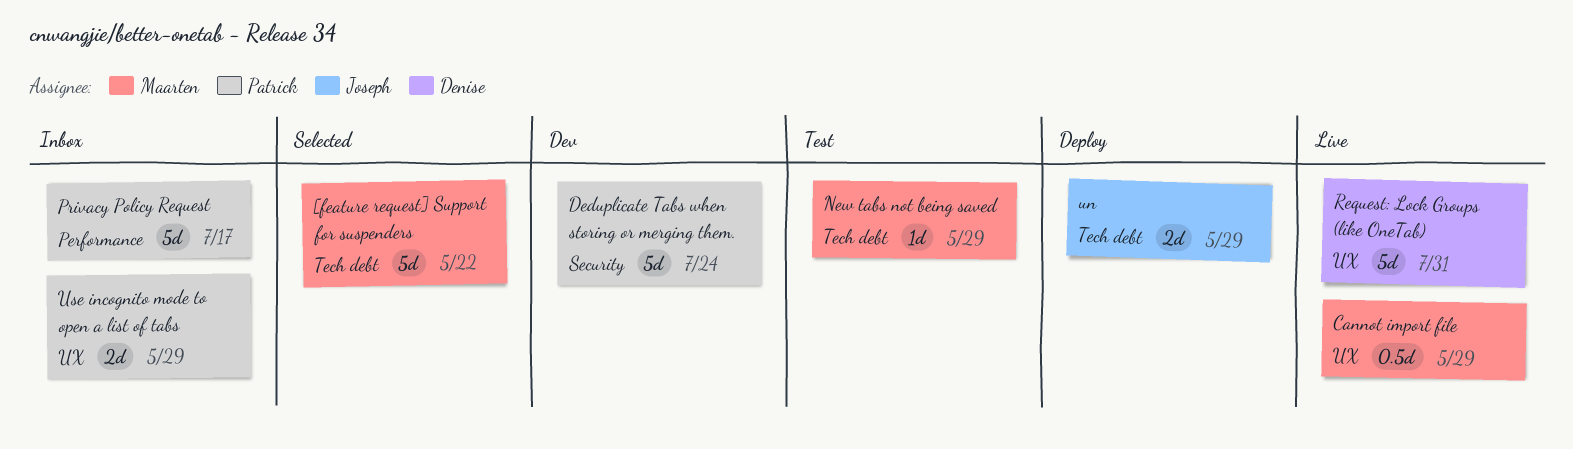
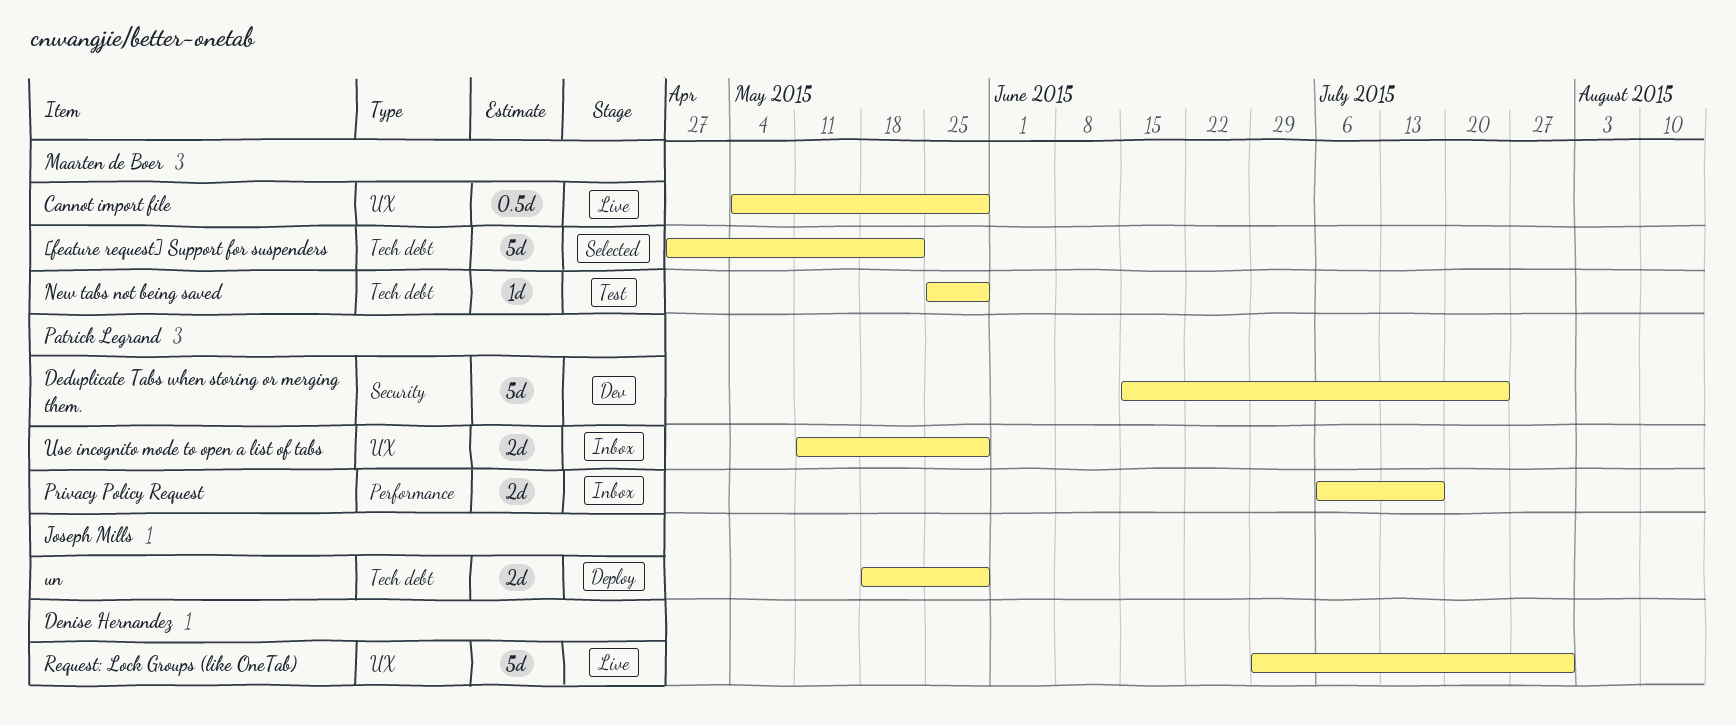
Privacy Policy Request, estimate: 5d -> 2d

